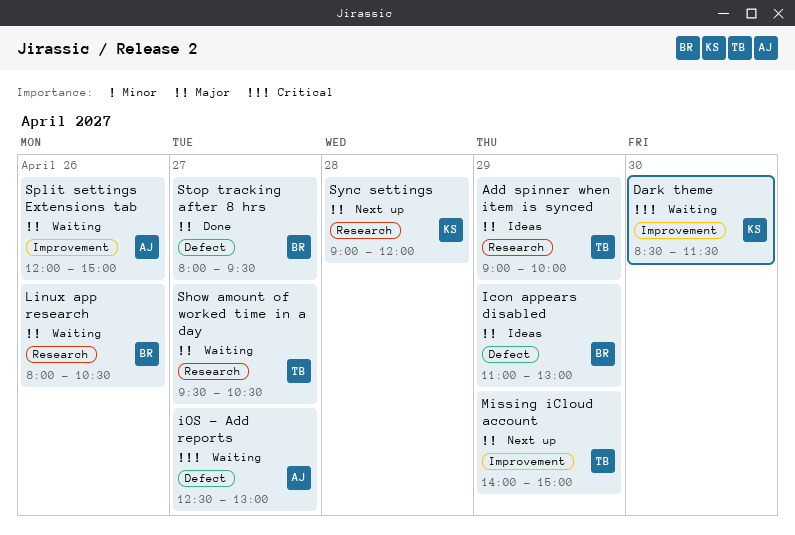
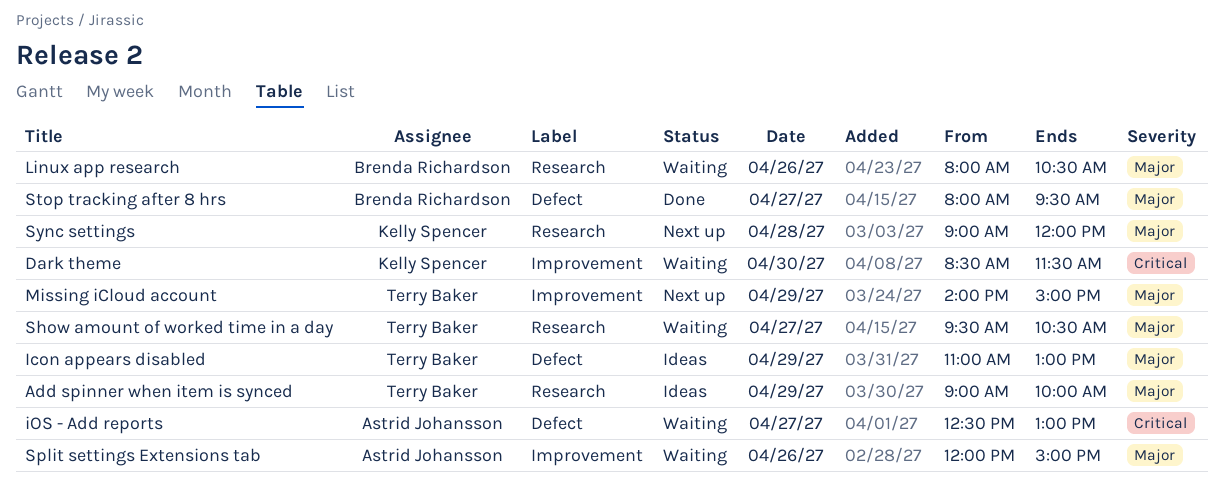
Icon appears disabled, owner: Brenda Richardson -> Terry Baker

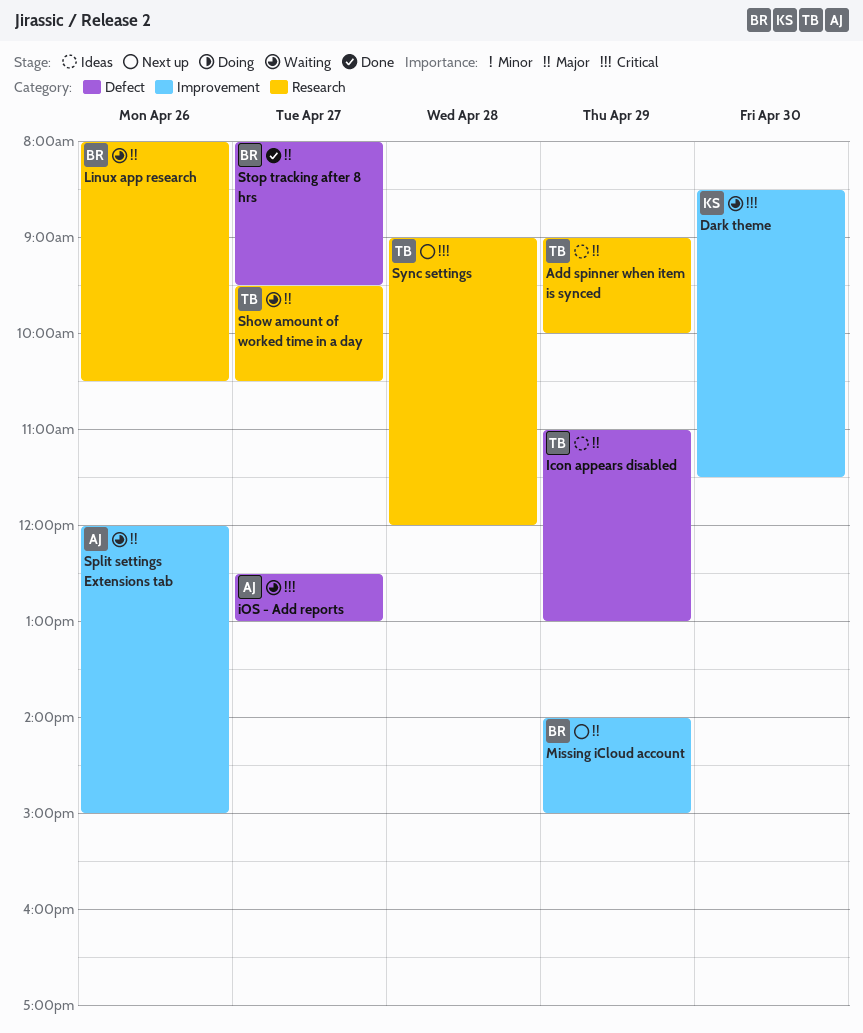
Missing iCloud account, owner: Terry Baker -> Brenda Richardson
Sync settings, owner: Kelly Spencer -> Terry Baker
Sync settings, priority: Major -> Critical

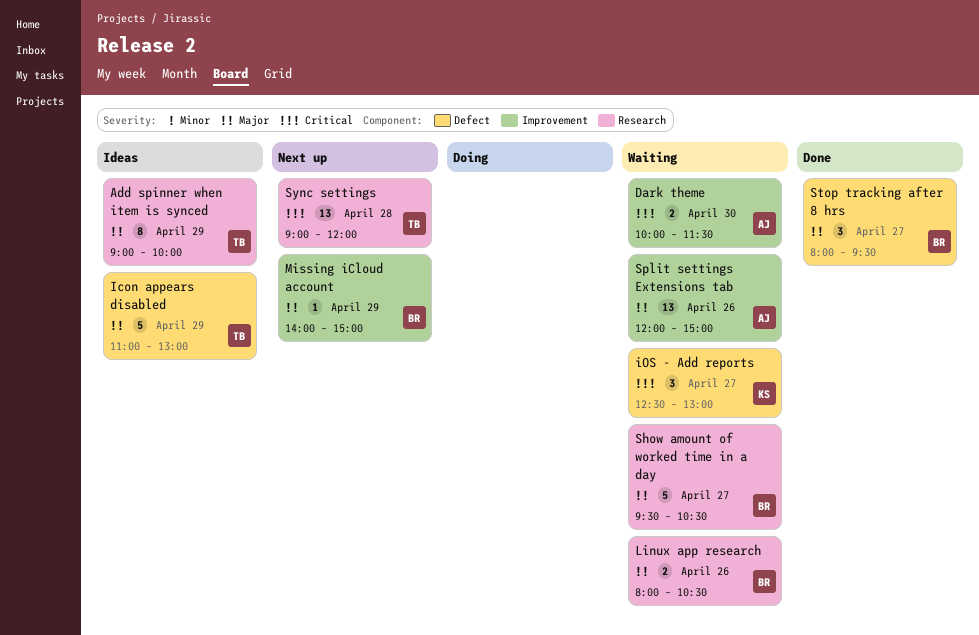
Dark theme, owner: KS -> AJ
Dark theme, begins: 08:30 -> 10:00
iOS - Add reports, owner: AJ -> KS
Show amount of worked time in a day, owner: TB -> BR

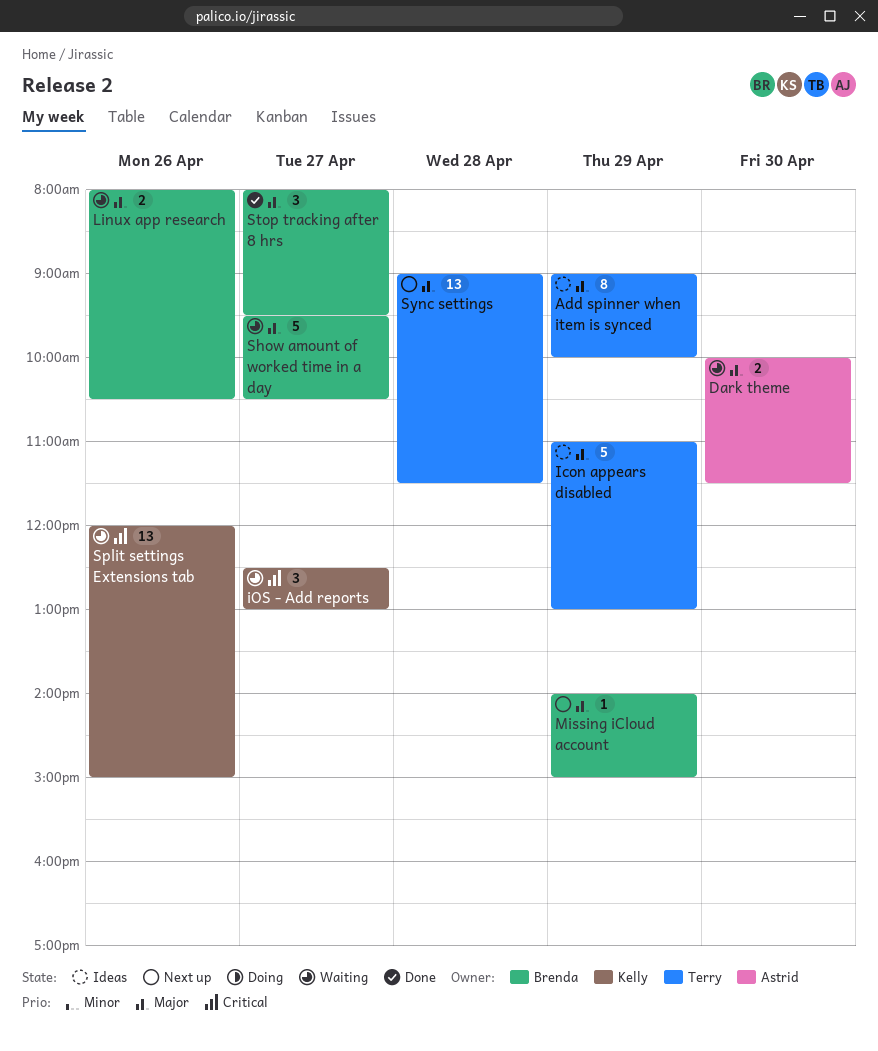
Dark theme, priority: Critical -> Major
Split settings Extensions tab, owner: Astrid -> Kelly
Split settings Extensions tab, priority: Major -> Critical
Sync settings, priority: Critical -> Major
Sync settings, ends: 12:00 -> 11:30

